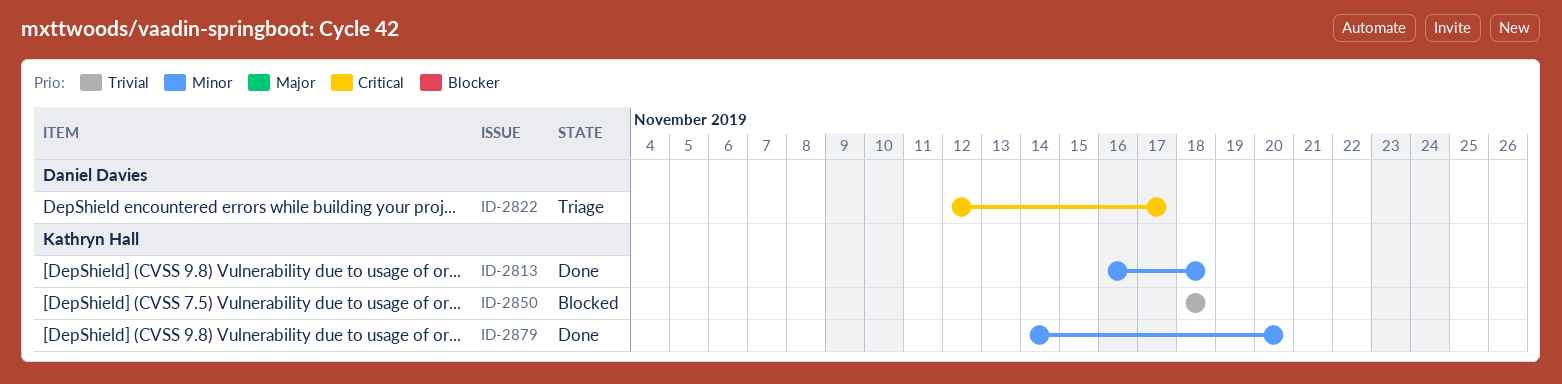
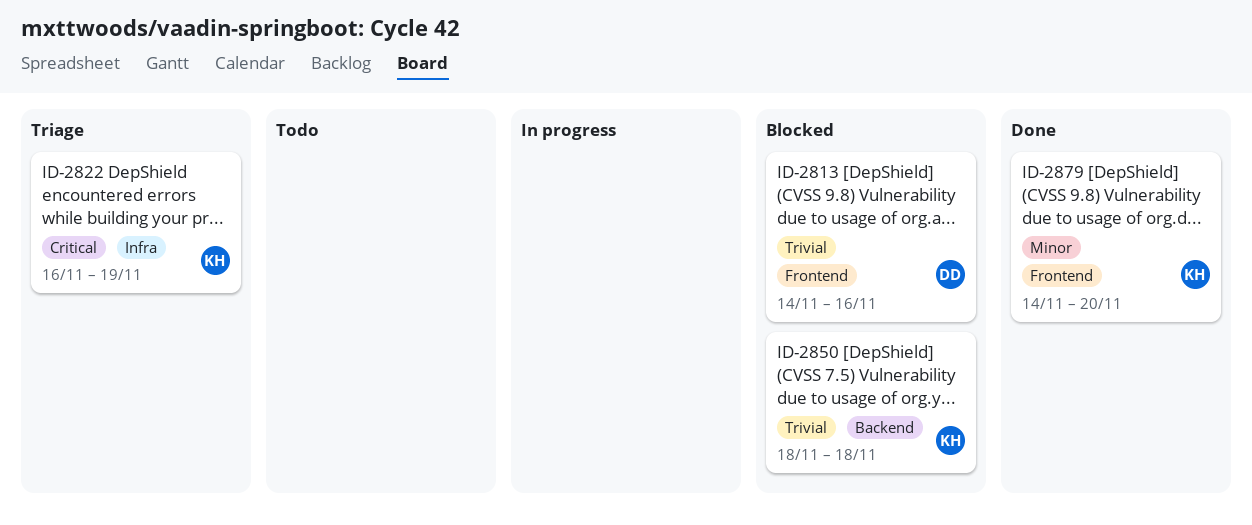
ID-2813, status: Done -> Blocked
ID-2813, owner: Kathryn Hall -> Daniel Davies
ID-2813, priority: Minor -> Trivial
ID-2813, start: Nov 16 -> Nov 14
ID-2813, due: Nov 18 -> Nov 16
ID-2822, owner: Daniel Davies -> Kathryn Hall
ID-2822, start: Nov 12 -> Nov 16
ID-2822, due: Nov 17 -> Nov 19

